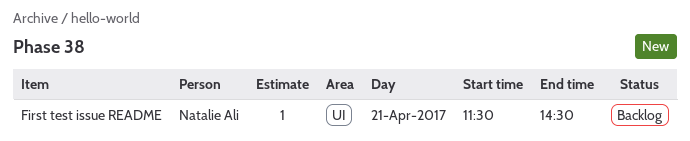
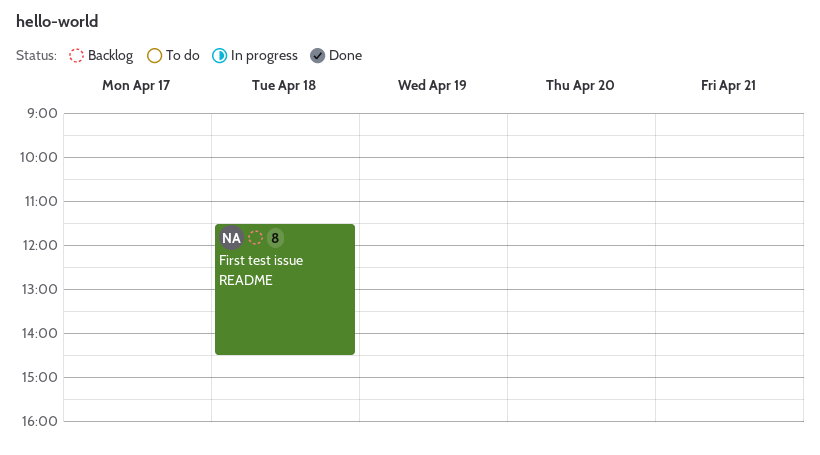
First test issue README, estimate: 1 -> 8
First test issue README, day: Apr 21 -> Apr 18

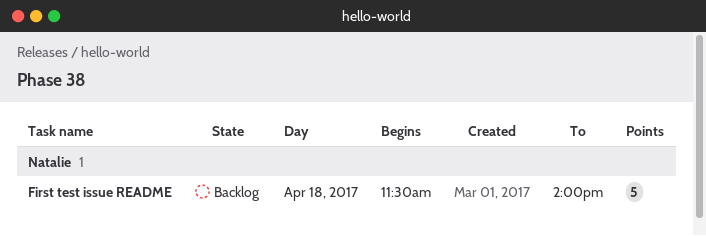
First test issue README, estimate: 8 -> 5
First test issue README, ends: 14:30 -> 14:00

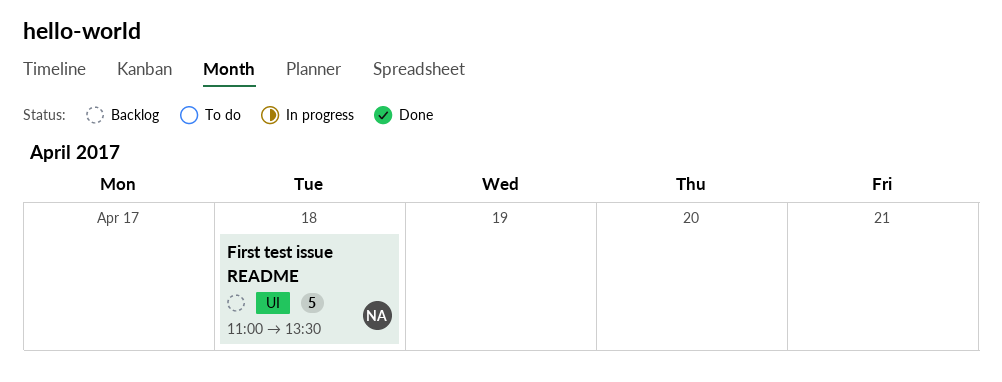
First test issue README, begins: 11:30 -> 11:00
First test issue README, ends: 14:00 -> 13:30

